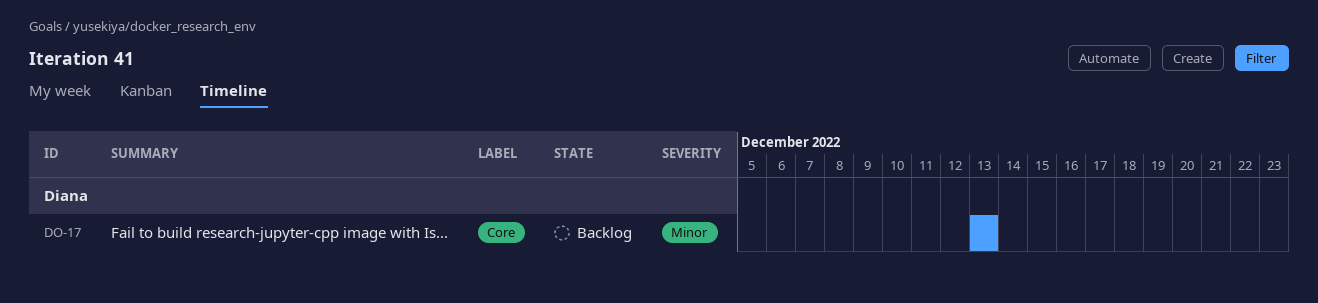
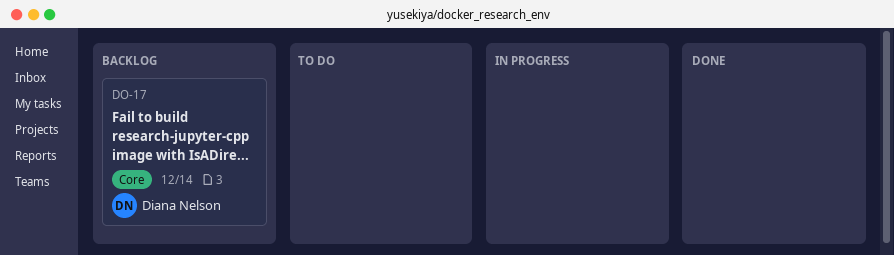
DO-17, due: Dec 13 -> Dec 14

